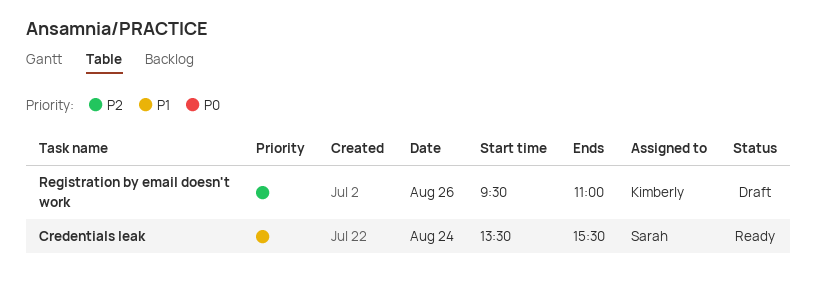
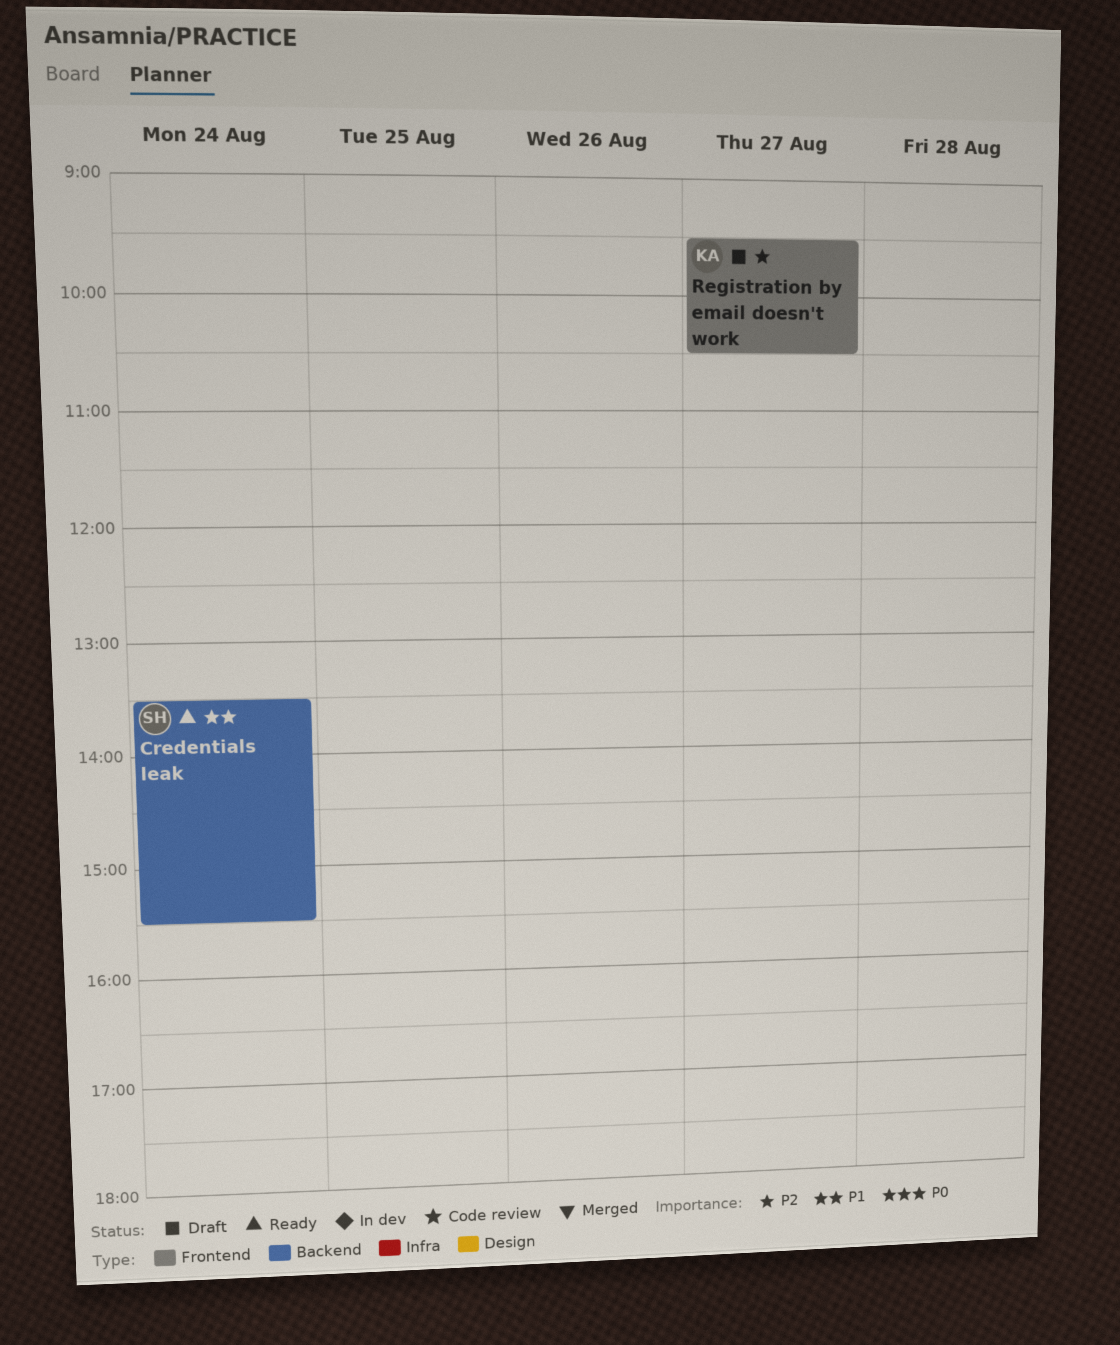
Registration by email doesn't work, day: Aug 26 -> Aug 27
Registration by email doesn't work, ends: 11:00 -> 10:30

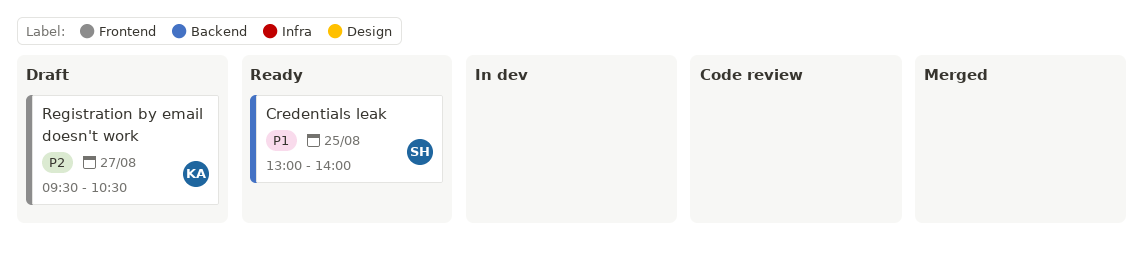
Credentials leak, day: Aug 24 -> Aug 25
Credentials leak, begins: 13:30 -> 13:00
Credentials leak, ends: 15:30 -> 14:00

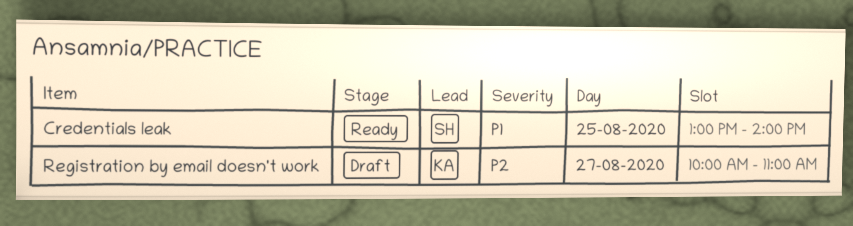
Registration by email doesn't work, begins: 09:30 -> 10:00
Registration by email doesn't work, ends: 10:30 -> 11:00

